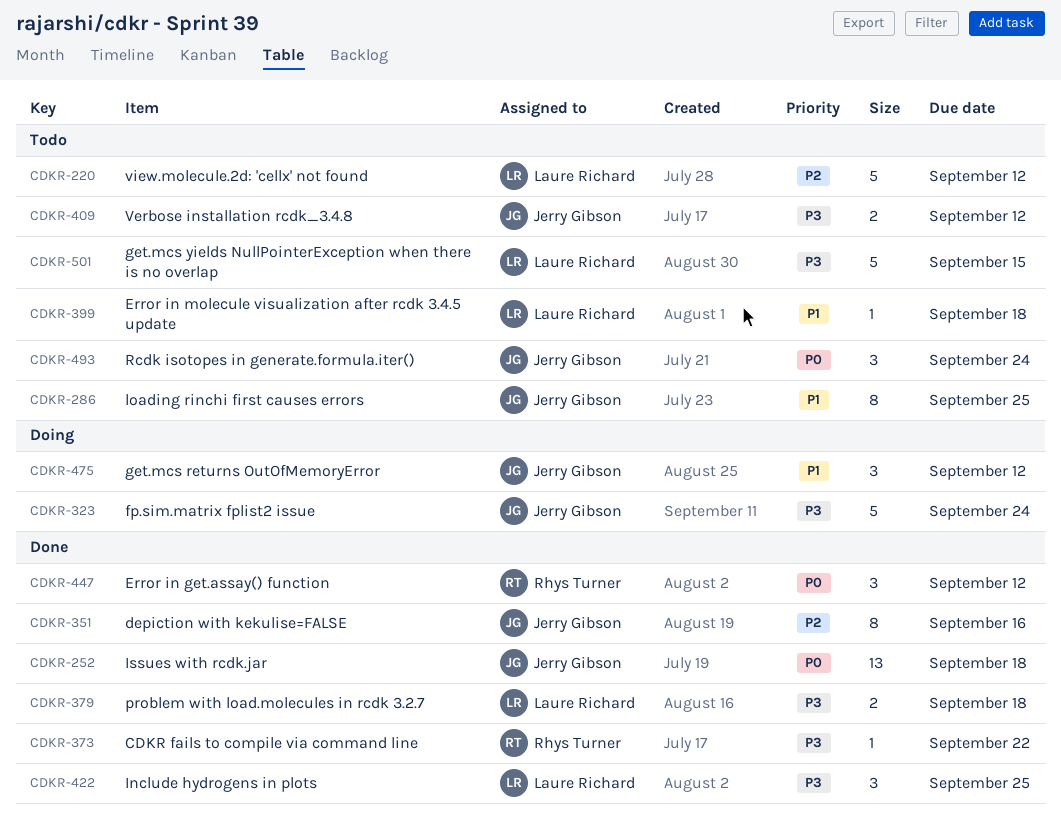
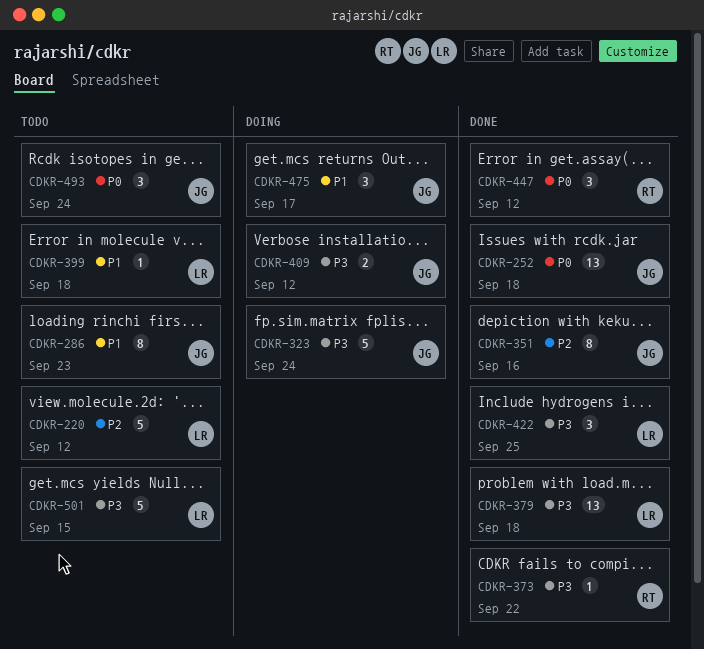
CDKR-286, due: Sep 25 -> Sep 23
CDKR-379, estimate: 2 -> 13
CDKR-409, status: Todo -> Doing
CDKR-475, due: Sep 12 -> Sep 17

